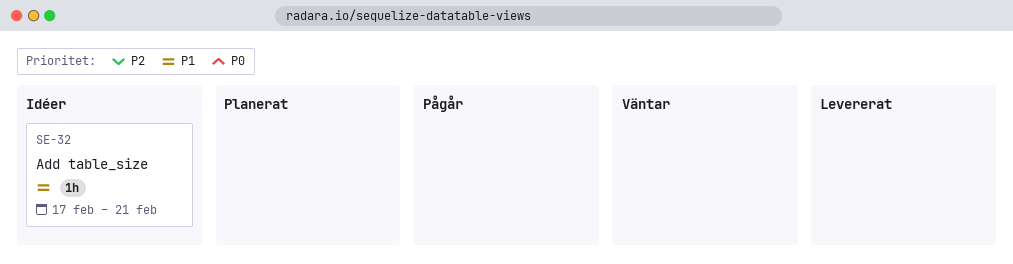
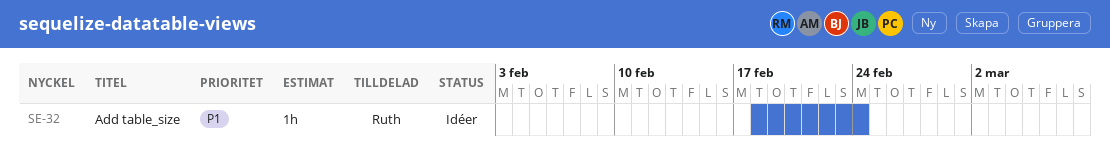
SE-32, start: Feb 17 -> Feb 18
SE-32, due: Feb 21 -> Feb 24

